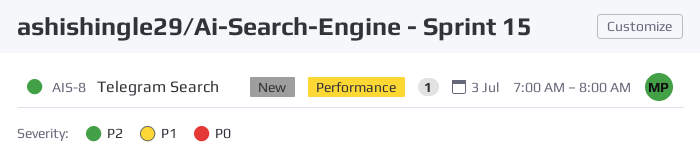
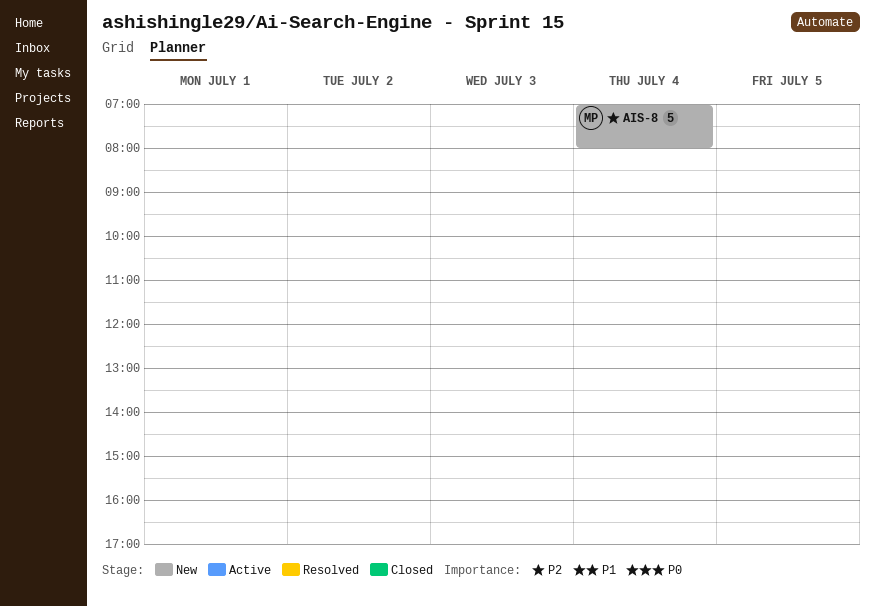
AIS-8, estimate: 1 -> 5
AIS-8, day: Jul 3 -> Jul 4

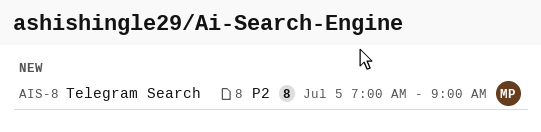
AIS-8, estimate: 5 -> 8
AIS-8, day: Jul 4 -> Jul 5
AIS-8, ends: 08:00 -> 09:00

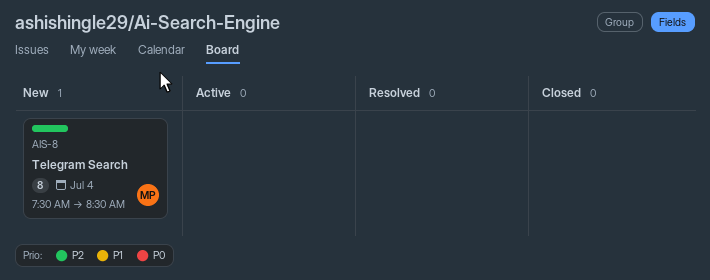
AIS-8, day: Jul 5 -> Jul 4
AIS-8, begins: 07:00 -> 07:30
AIS-8, ends: 09:00 -> 08:30

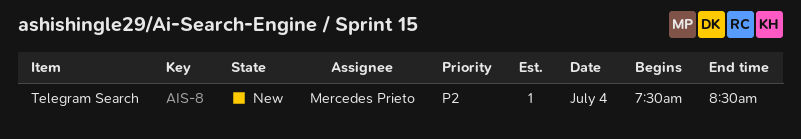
AIS-8, estimate: 8 -> 1

